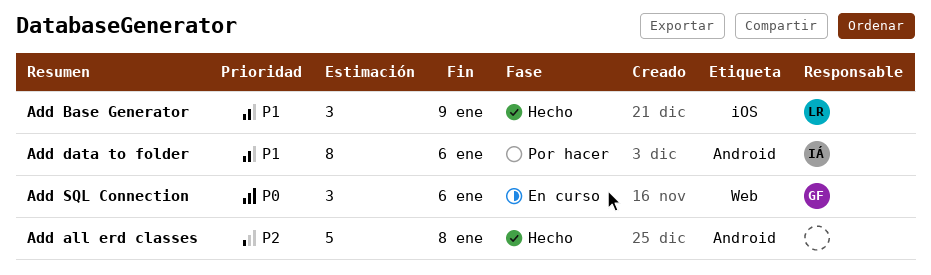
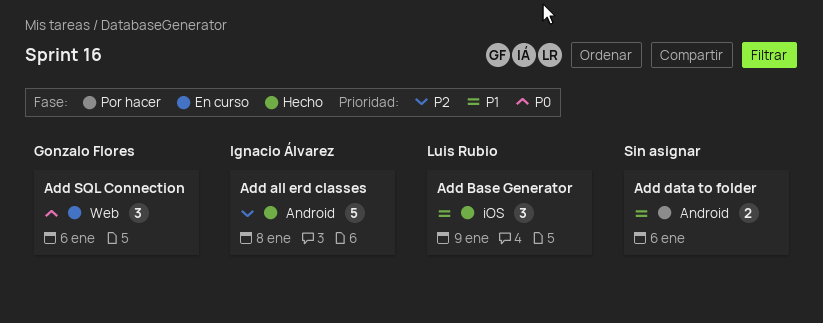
Add all erd classes, owner: none -> Ignacio Álvarez
Add data to folder, owner: Ignacio Álvarez -> none
Add data to folder, estimate: 8 -> 2

